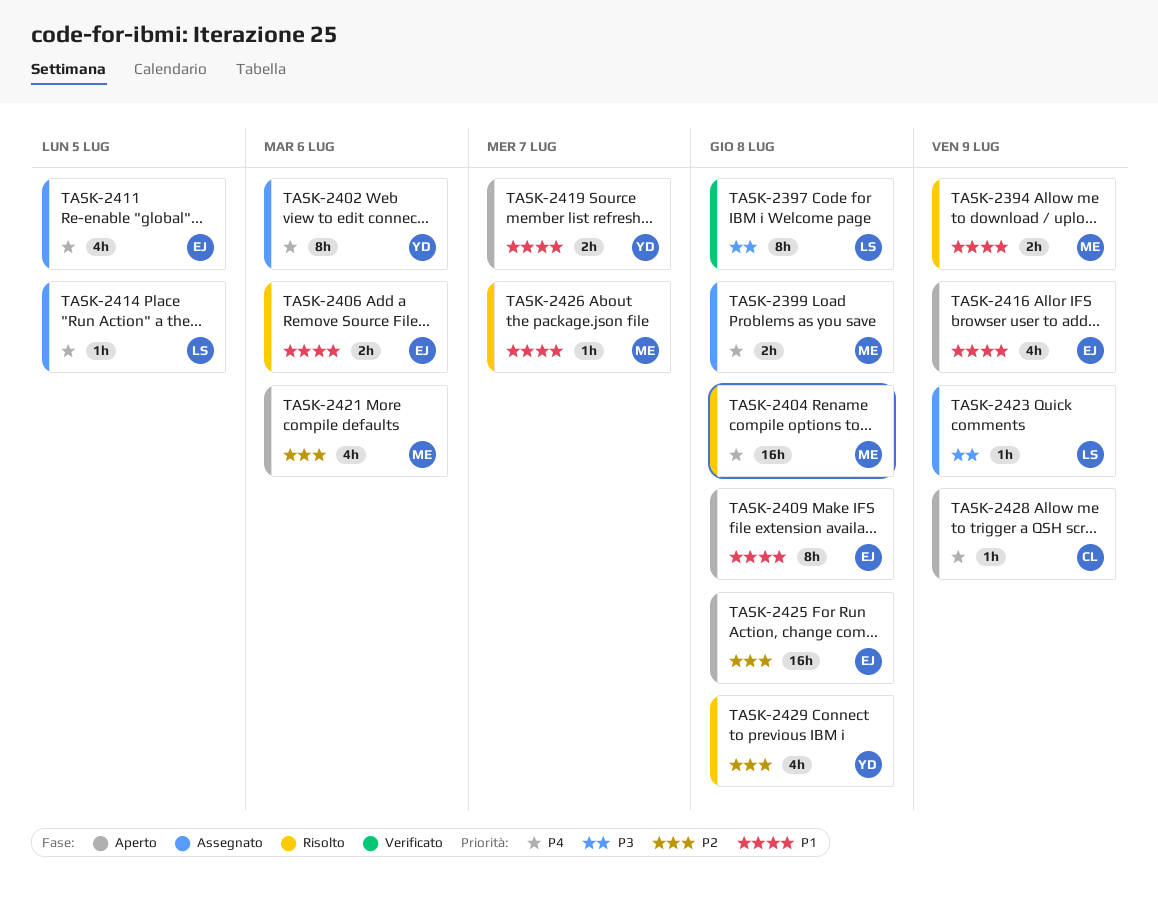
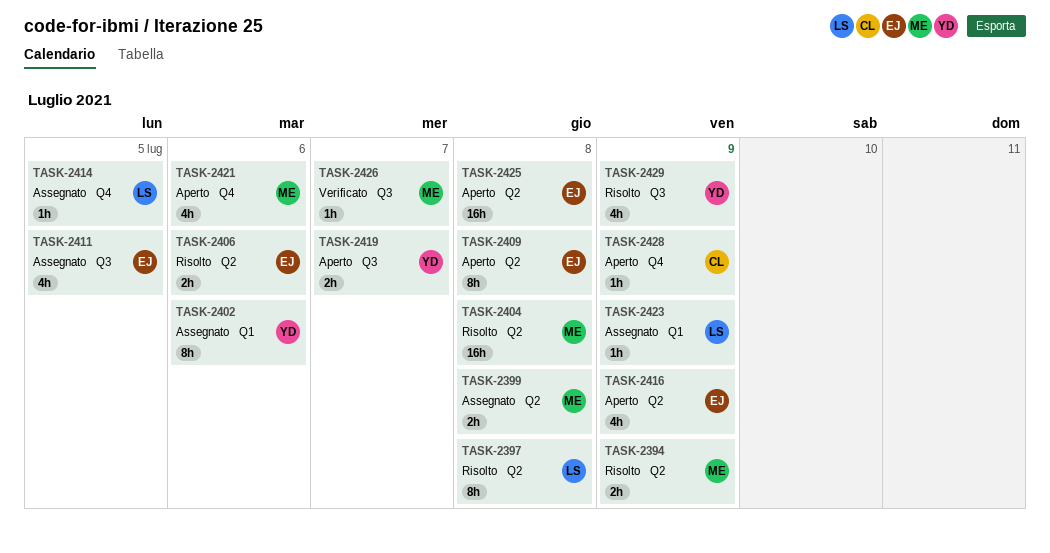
TASK-2397, status: Verificato -> Risolto
TASK-2426, status: Risolto -> Verificato
TASK-2429, due: Jul 8 -> Jul 9

